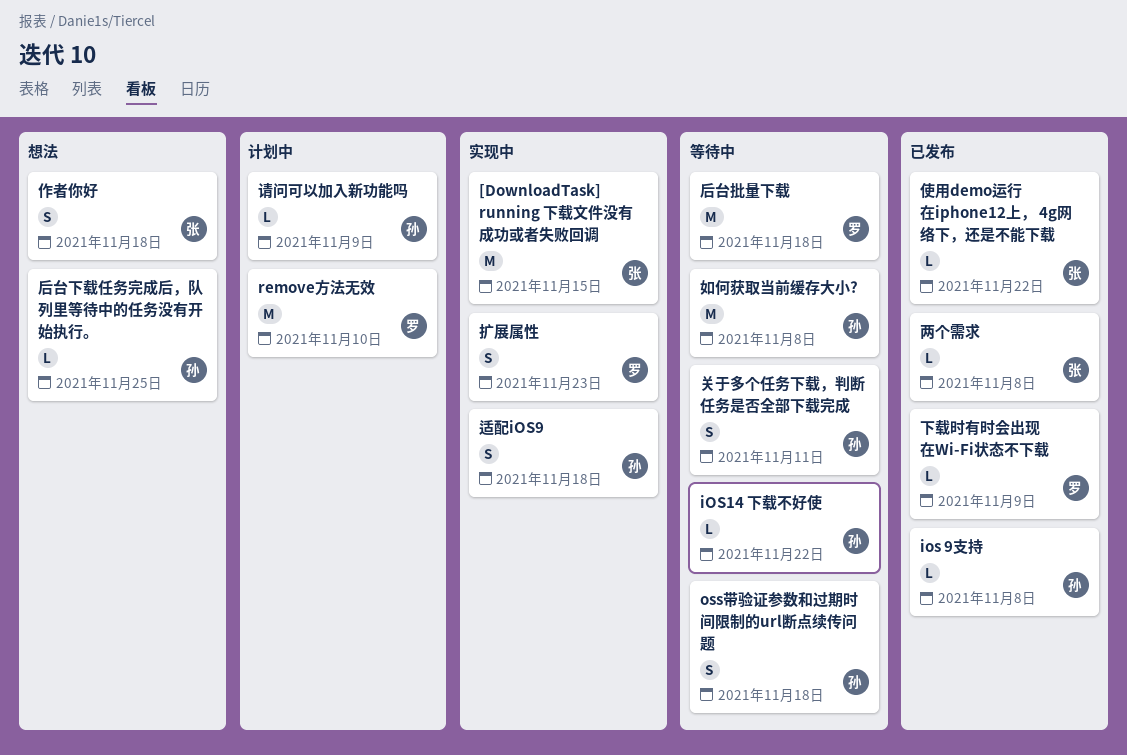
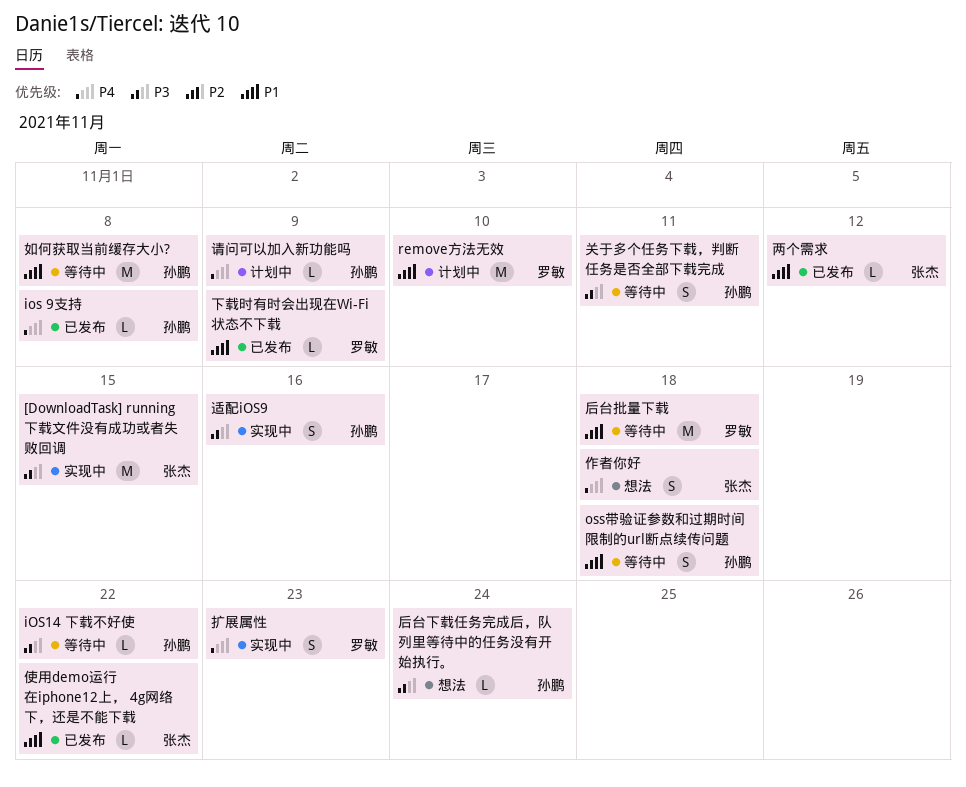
两个需求, due: Nov 8 -> Nov 12
后台下载任务完成后，队列里等待中的任务没有开始执行。, due: Nov 25 -> Nov 24
适配iOS9, due: Nov 18 -> Nov 16

